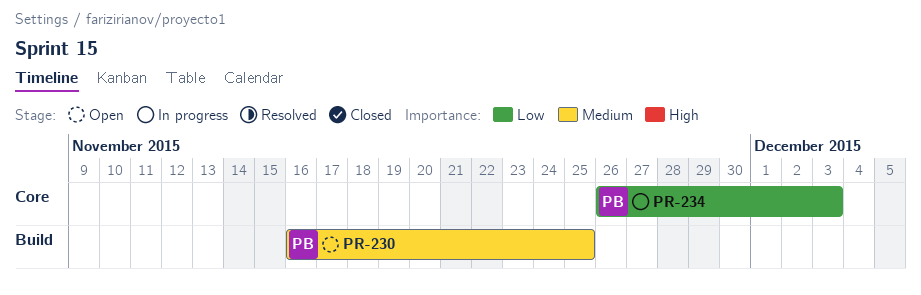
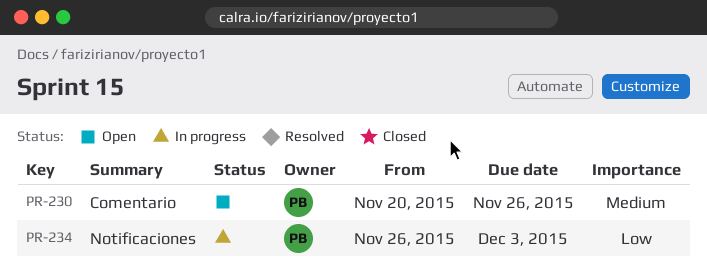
PR-230, start: Nov 16 -> Nov 20
PR-230, due: Nov 25 -> Nov 26

